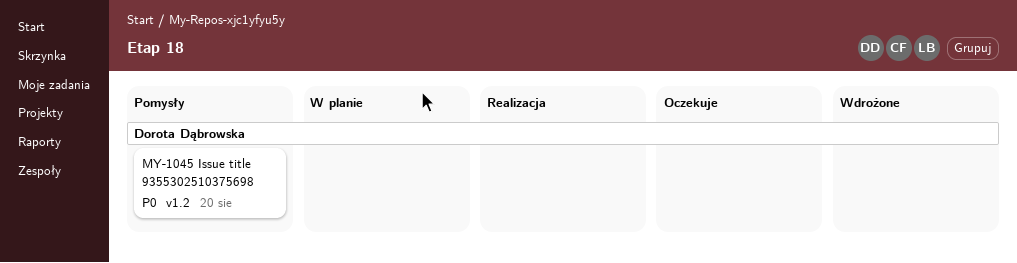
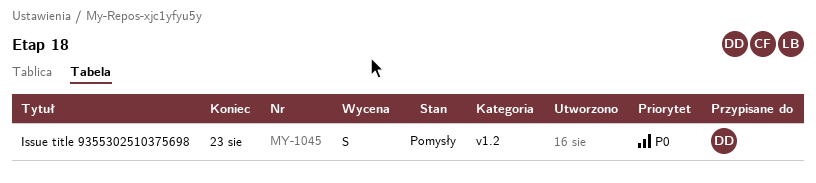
MY-1045, due: Aug 20 -> Aug 23

